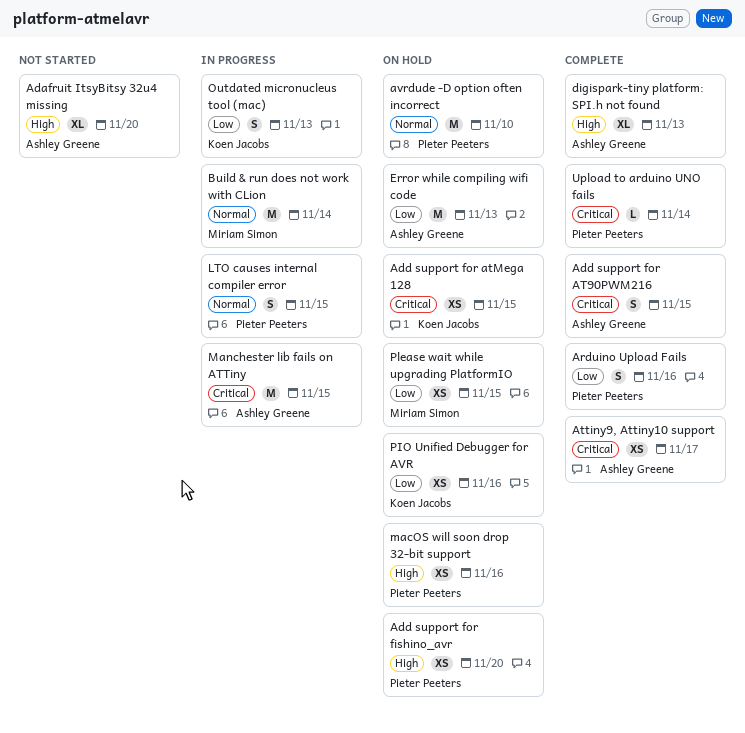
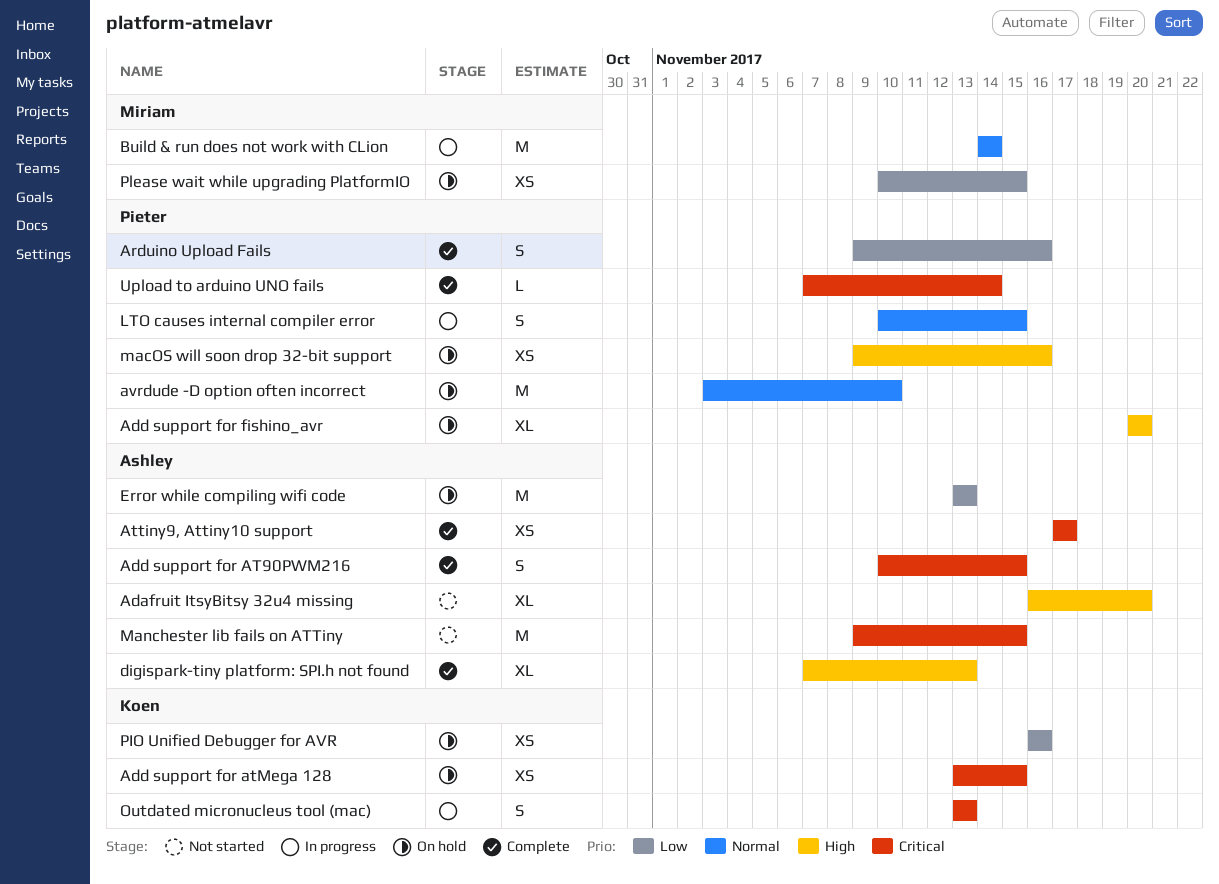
Add support for fishino_avr, estimate: XS -> XL
Manchester lib fails on ATTiny, status: In progress -> Not started
Outdated micronucleus tool (mac), priority: Low -> Critical

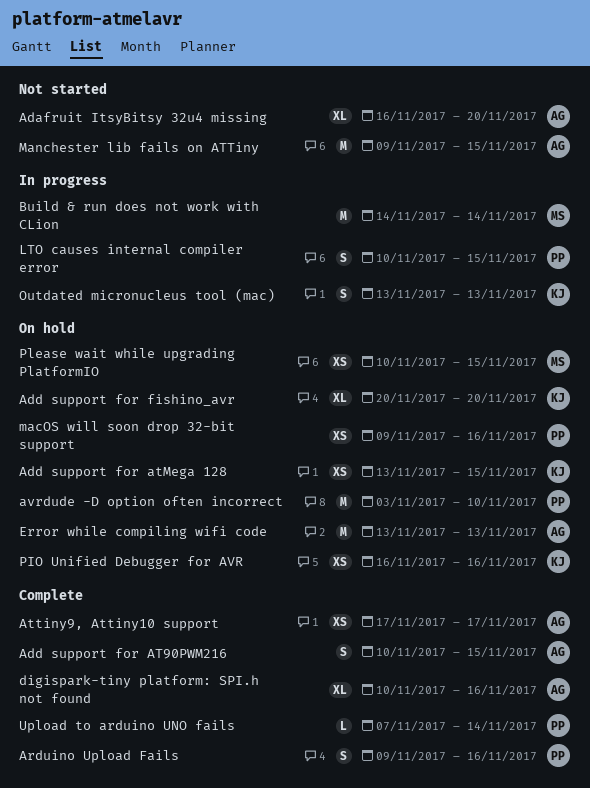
Add support for fishino_avr, owner: Pieter -> Koen
digispark-tiny platform: SPI.h not found, start: Nov 7 -> Nov 10
digispark-tiny platform: SPI.h not found, due: Nov 13 -> Nov 16

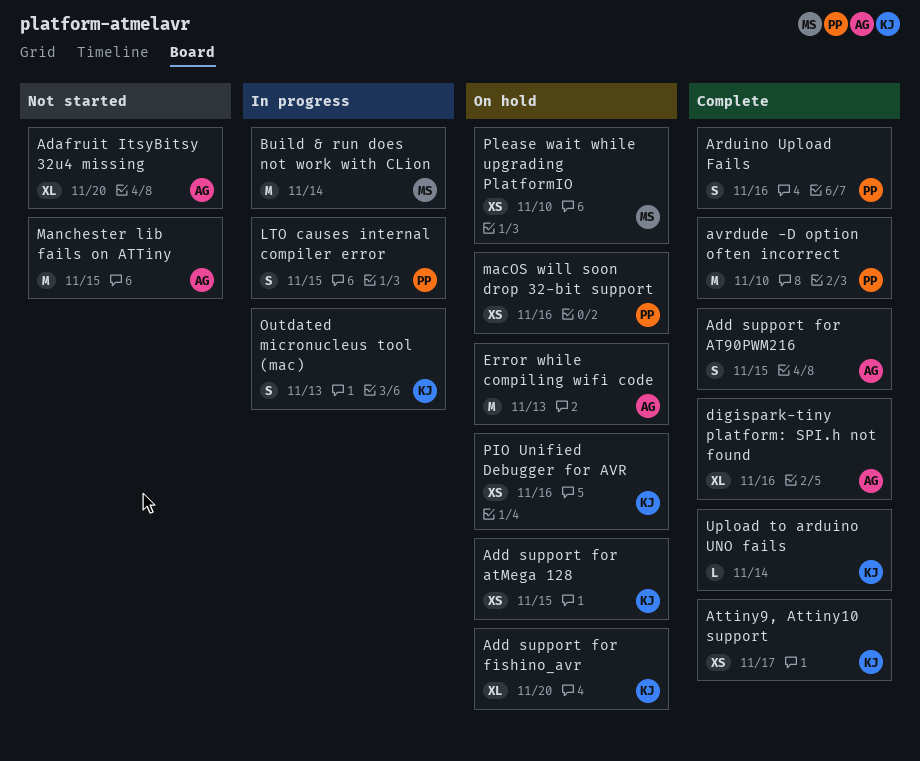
Attiny9, Attiny10 support, owner: AG -> KJ
avrdude -D option often incorrect, status: On hold -> Complete
Please wait while upgrading PlatformIO, due: Nov 15 -> Nov 10
Upload to arduino UNO fails, owner: PP -> KJ

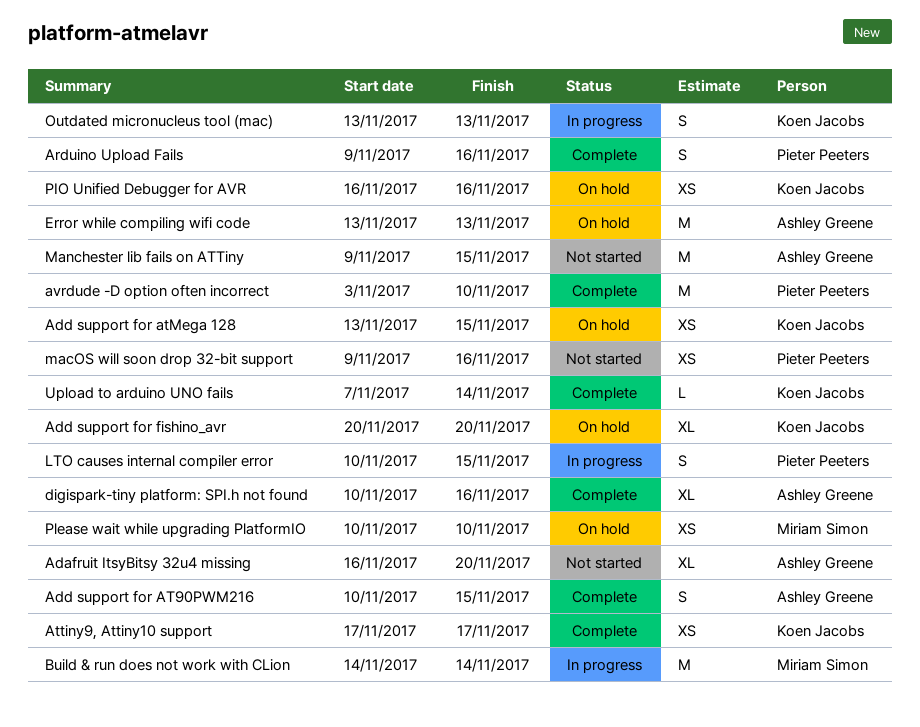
macOS will soon drop 32-bit support, status: On hold -> Not started

